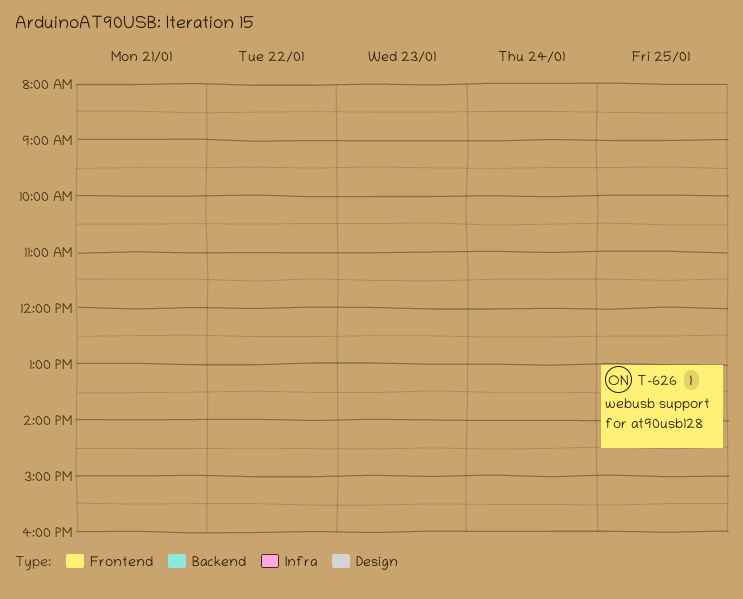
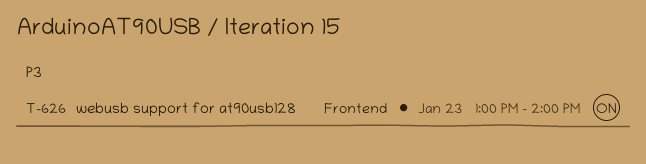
T-626, day: Jan 25 -> Jan 23
T-626, ends: 14:30 -> 14:00

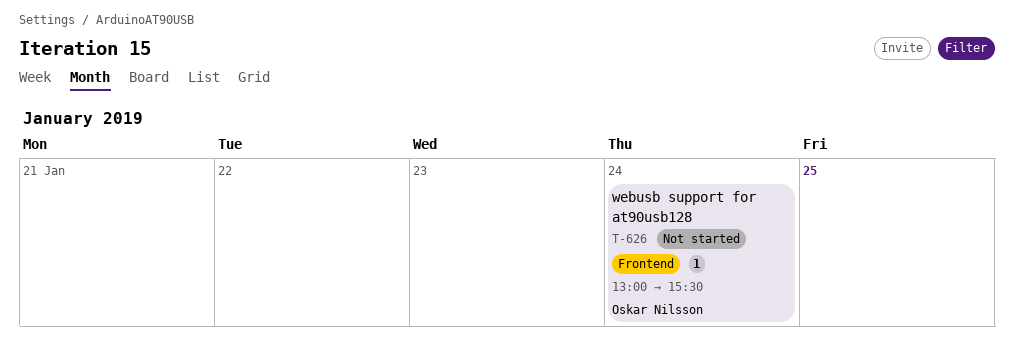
T-626, day: Jan 23 -> Jan 24
T-626, ends: 14:00 -> 15:30

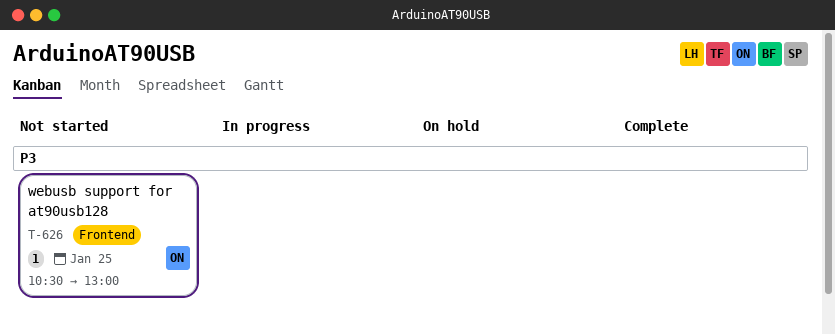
T-626, day: Jan 24 -> Jan 25
T-626, begins: 13:00 -> 10:30
T-626, ends: 15:30 -> 13:00

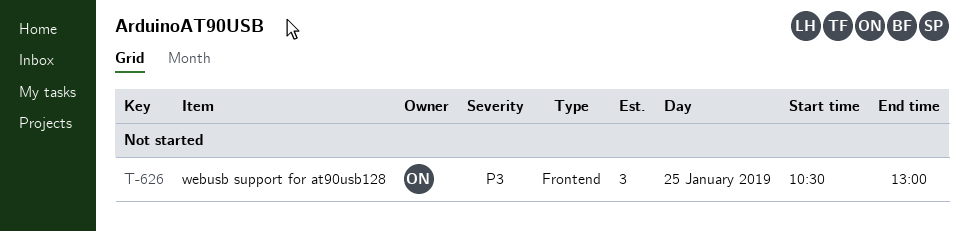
T-626, estimate: 1 -> 3

